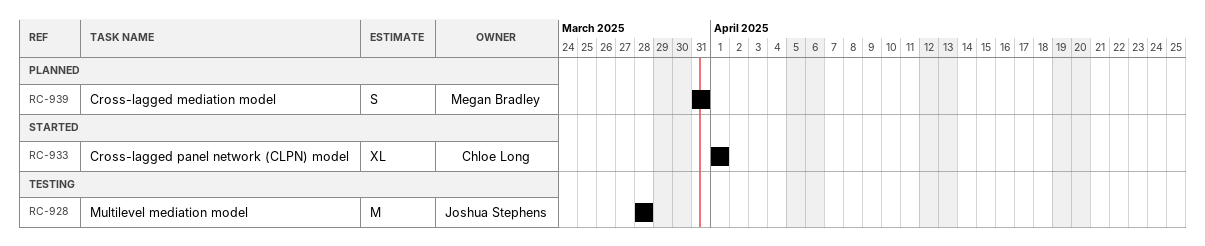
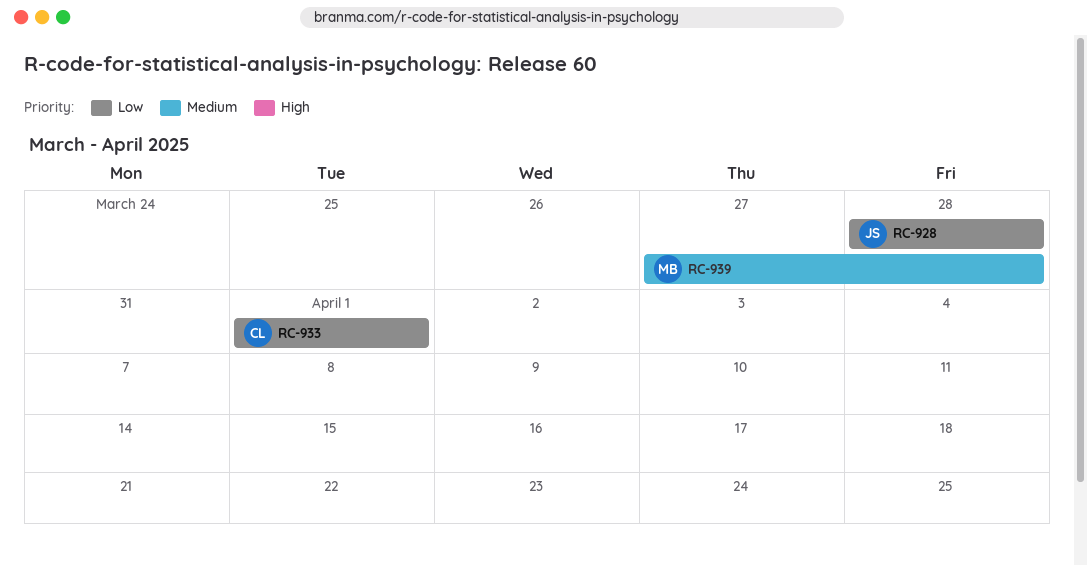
RC-939, start: Mar 31 -> Mar 27
RC-939, due: Mar 31 -> Mar 28

